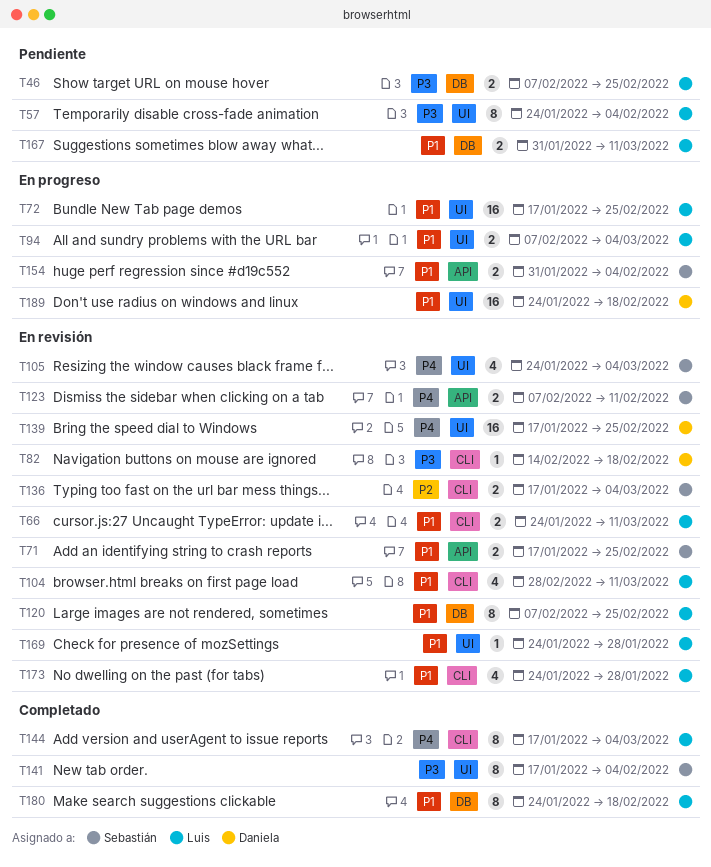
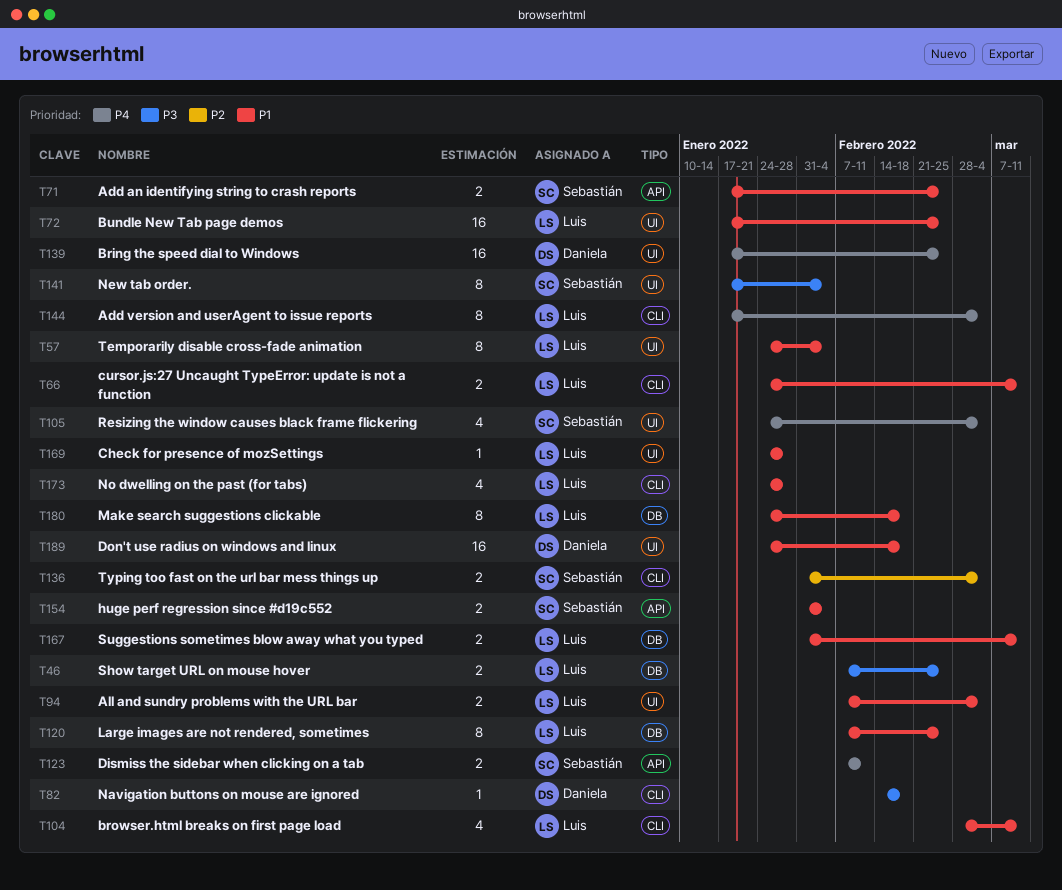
T57, priority: P3 -> P1
T136, start: Jan 17 -> Jan 31

